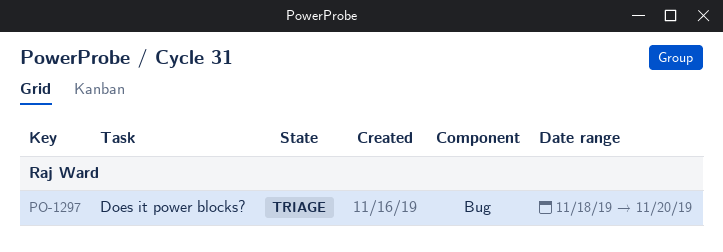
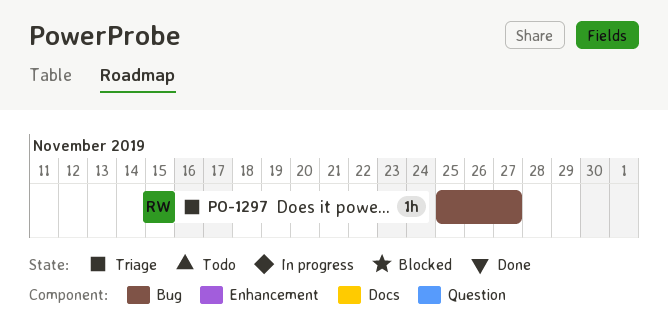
PO-1297, start: Nov 18 -> Nov 25
PO-1297, due: Nov 20 -> Nov 27

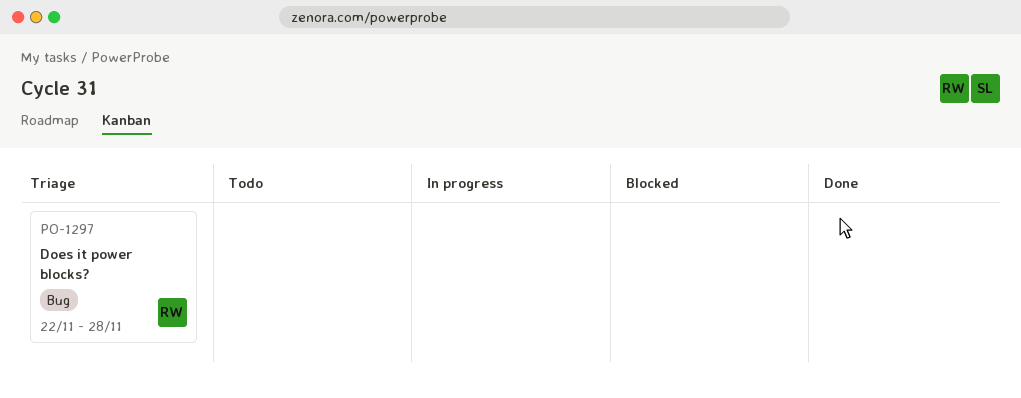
PO-1297, start: Nov 25 -> Nov 22
PO-1297, due: Nov 27 -> Nov 28

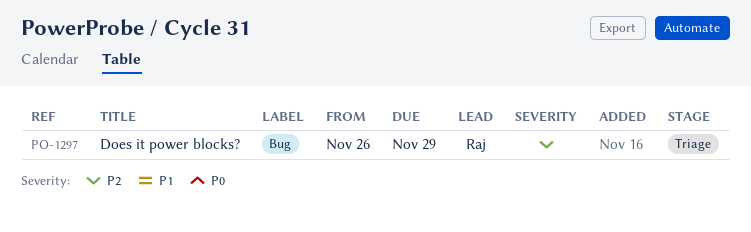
PO-1297, start: Nov 22 -> Nov 26
PO-1297, due: Nov 28 -> Nov 29

